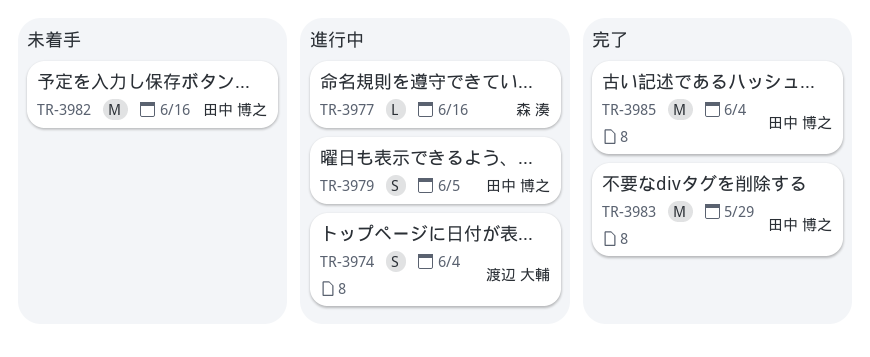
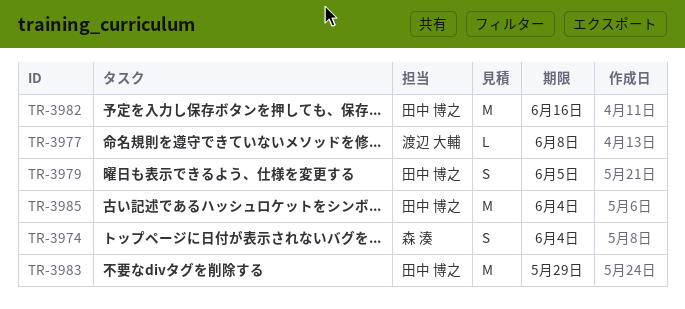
TR-3974, owner: 渡辺 大輔 -> 森 湊
TR-3977, owner: 森 湊 -> 渡辺 大輔
TR-3977, due: Jun 16 -> Jun 8

